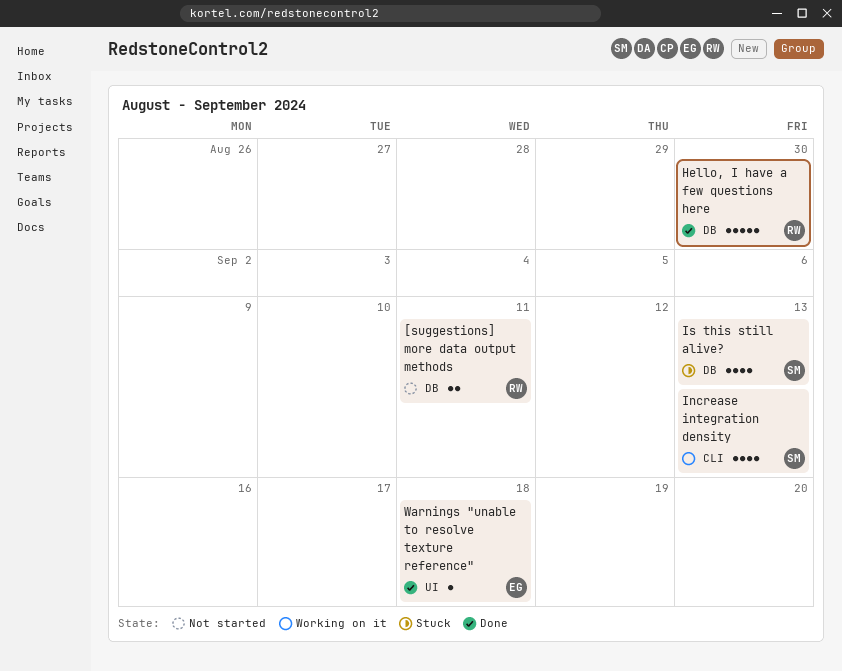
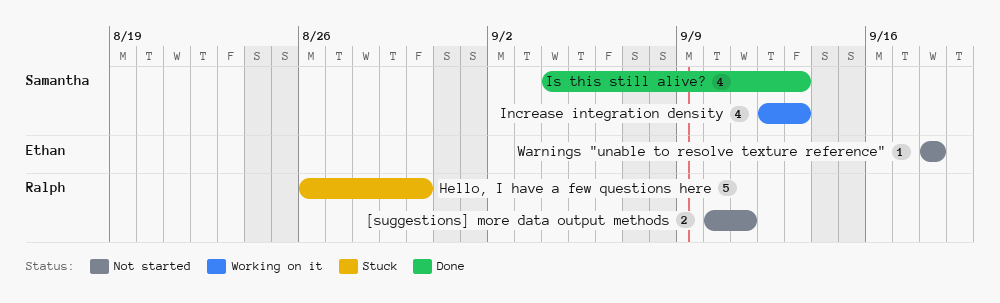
Hello, I have a few questions here, status: Done -> Stuck
Is this still alive?, status: Stuck -> Done
Warnings "unable to resolve texture reference", status: Done -> Not started

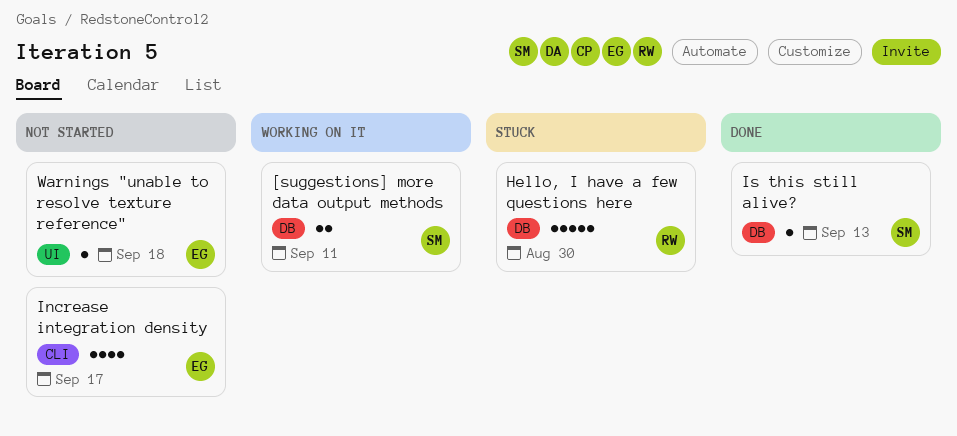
[suggestions] more data output methods, status: Not started -> Working on it
[suggestions] more data output methods, owner: Ralph -> Samantha
Increase integration density, status: Working on it -> Not started
Increase integration density, owner: Samantha -> Ethan
Increase integration density, due: Sep 13 -> Sep 17
Is this still alive?, estimate: 4 -> 1

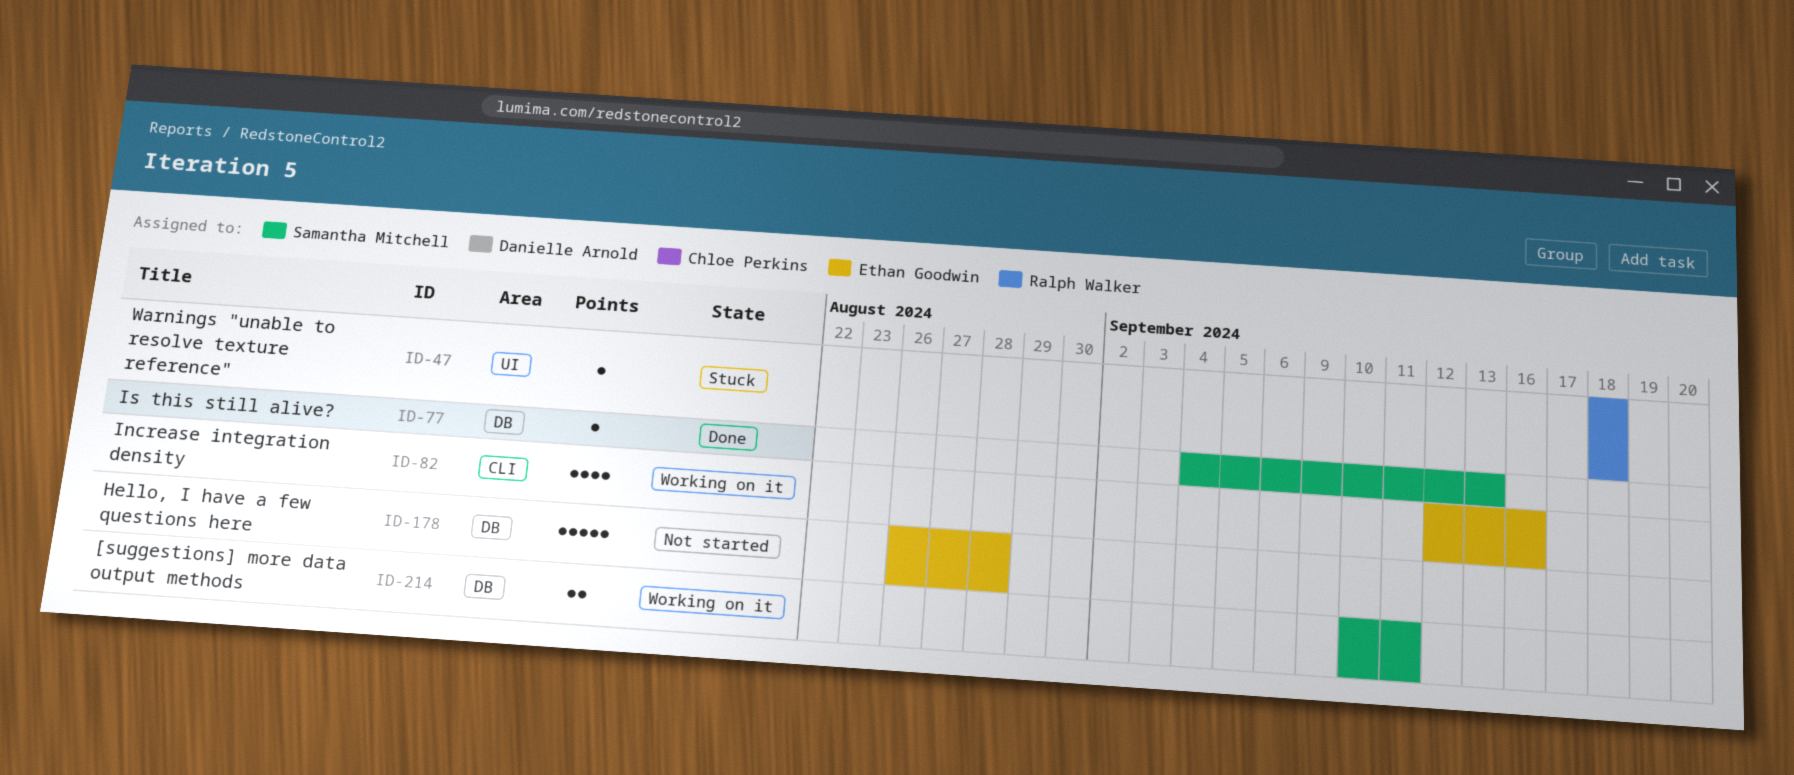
Hello, I have a few questions here, status: Stuck -> Not started
Hello, I have a few questions here, owner: Ralph Walker -> Ethan Goodwin
Hello, I have a few questions here, due: Aug 30 -> Aug 28
Increase integration density, status: Not started -> Working on it
Increase integration density, due: Sep 17 -> Sep 16
Warnings "unable to resolve texture reference", status: Not started -> Stuck
Warnings "unable to resolve texture reference", owner: Ethan Goodwin -> Ralph Walker

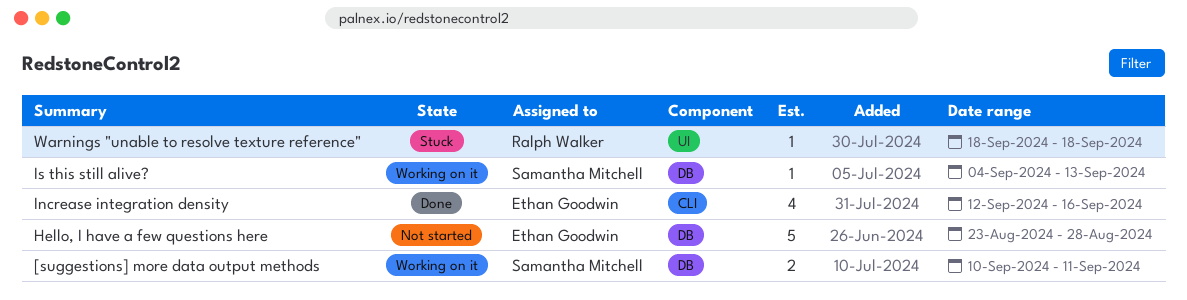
Hello, I have a few questions here, start: Aug 26 -> Aug 23
Increase integration density, status: Working on it -> Done
Is this still alive?, status: Done -> Working on it

